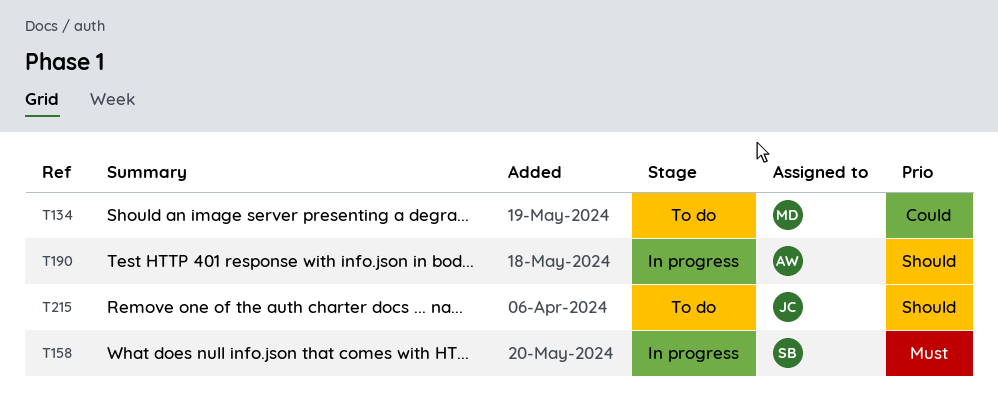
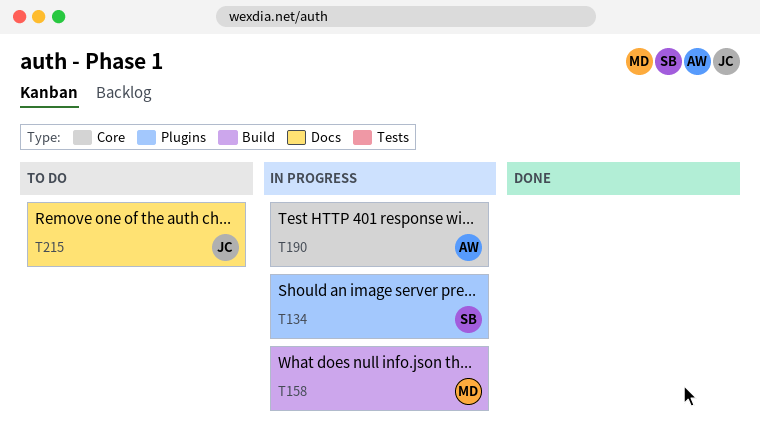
T134, status: To do -> In progress
T134, owner: MD -> SB
T158, owner: SB -> MD

